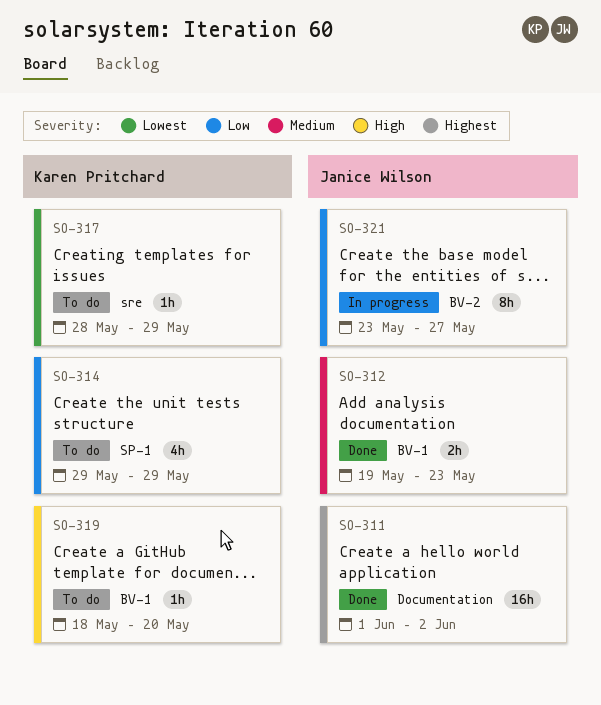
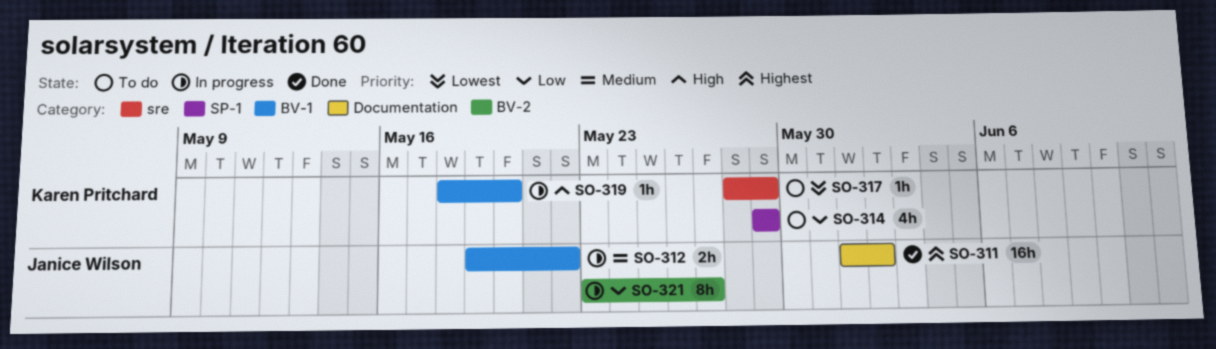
SO-312, status: Done -> In progress
SO-312, due: May 23 -> May 22
SO-319, status: To do -> In progress

